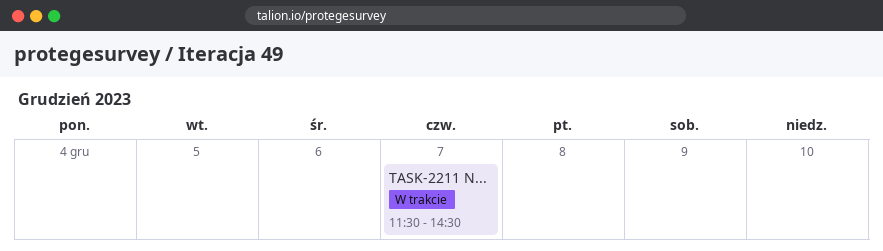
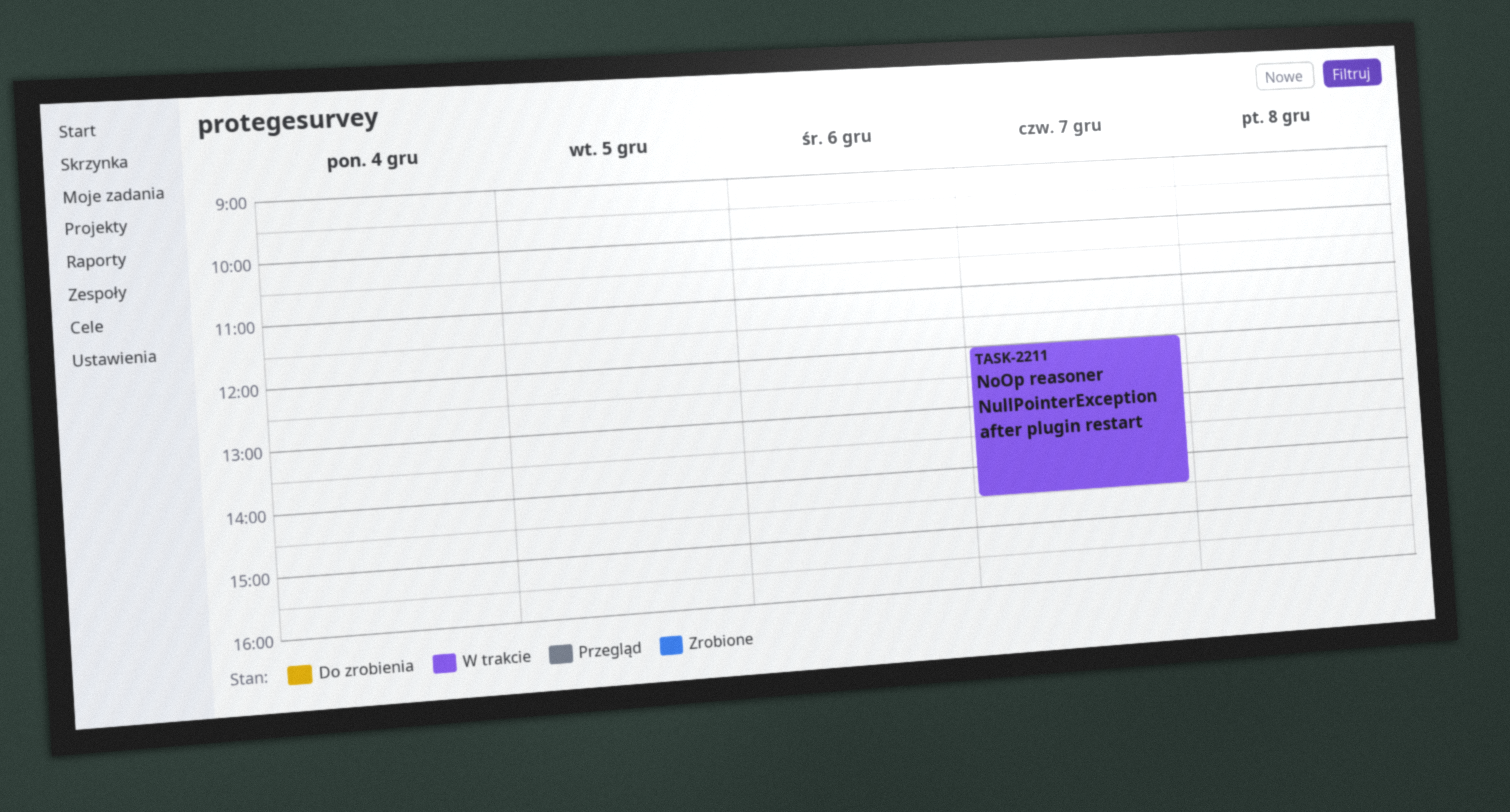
TASK-2211, begins: 11:30 -> 12:00

